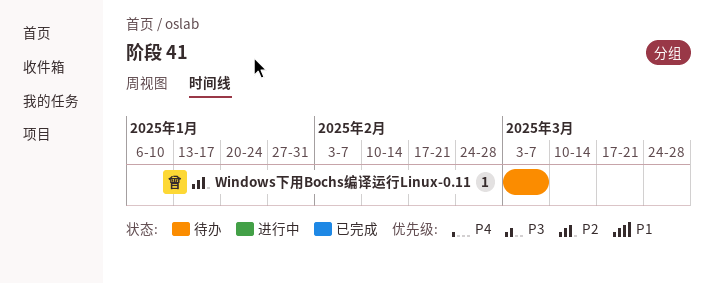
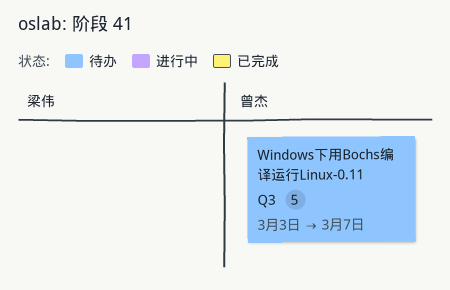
Windows下用Bochs编译运行Linux-0.11, estimate: 1 -> 5

